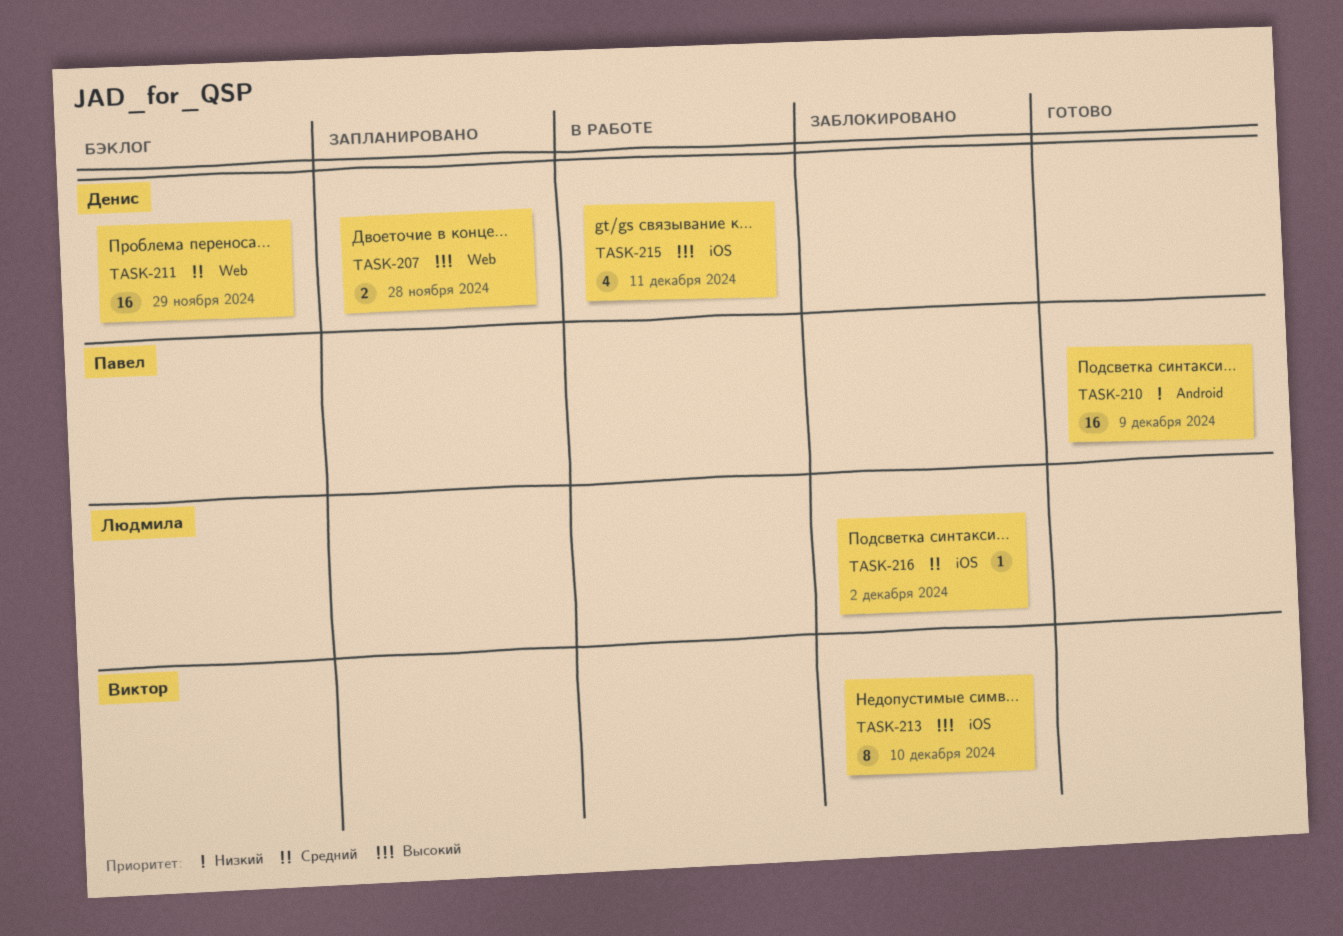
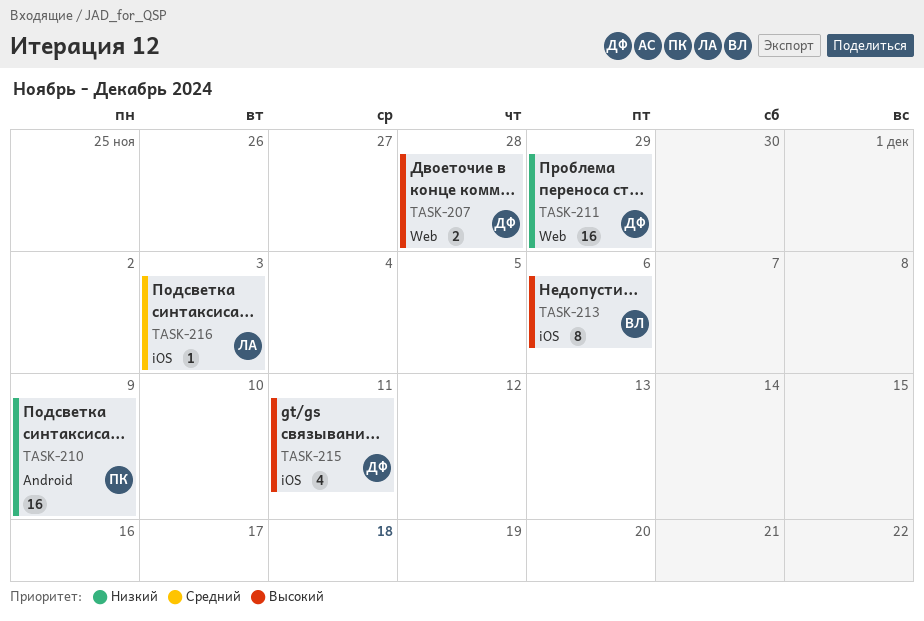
TASK-211, priority: Средний -> Низкий
TASK-213, due: Dec 10 -> Dec 6
TASK-216, due: Dec 2 -> Dec 3

